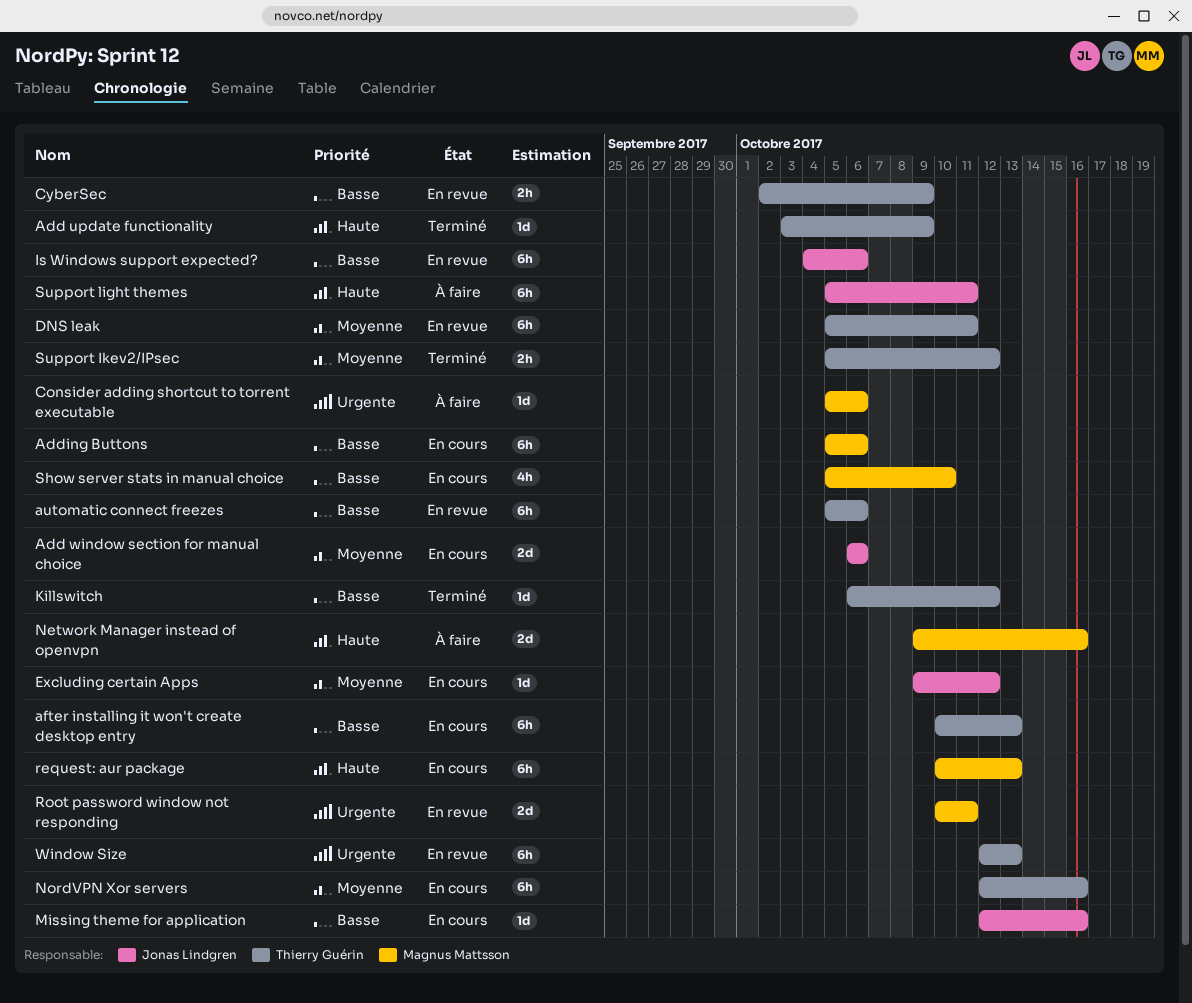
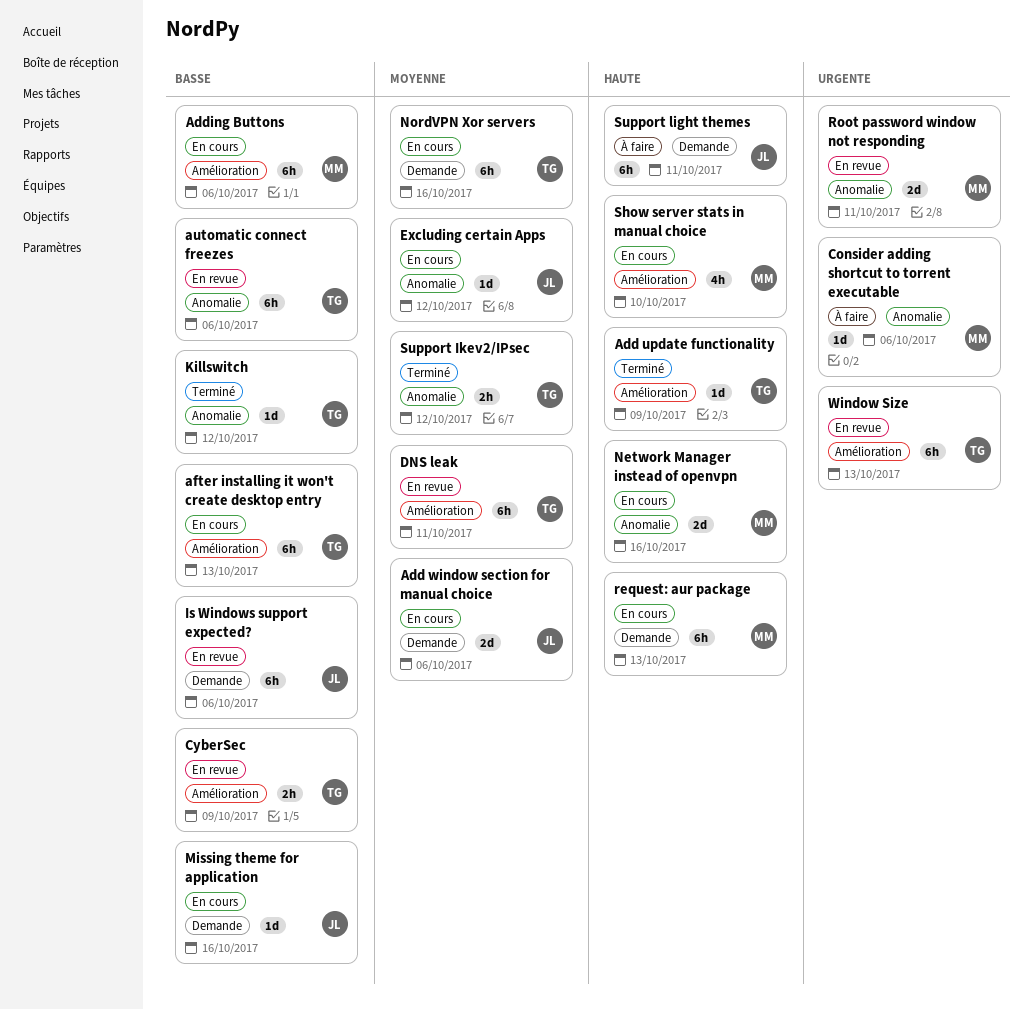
Network Manager instead of openvpn, status: À faire -> En cours
Show server stats in manual choice, priority: Basse -> Haute

